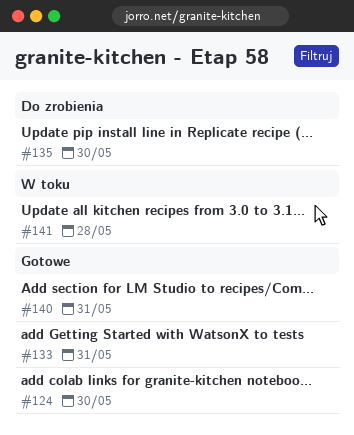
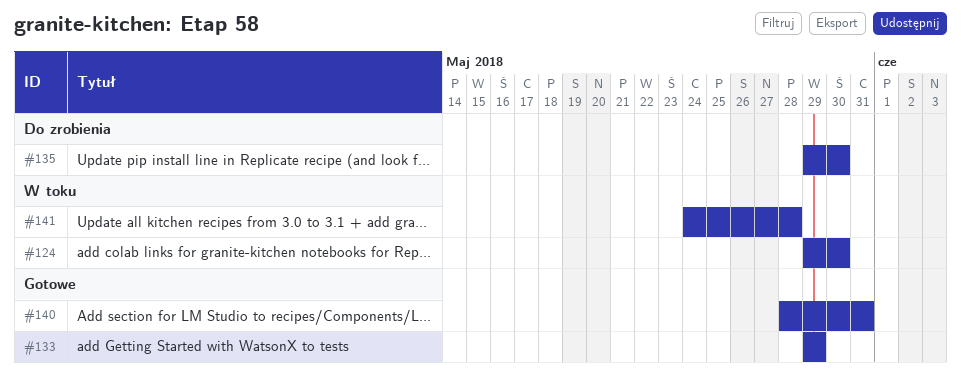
#124, status: Gotowe -> W toku
#133, due: May 31 -> May 29

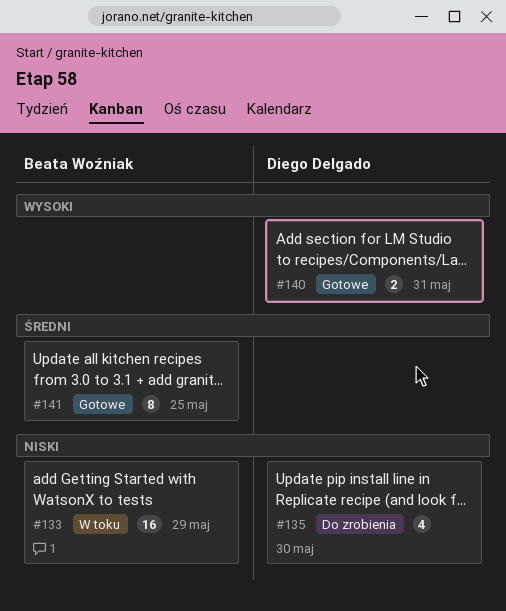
#124: present -> none
#133, status: Gotowe -> W toku
#141, status: W toku -> Gotowe
#141, due: May 28 -> May 25

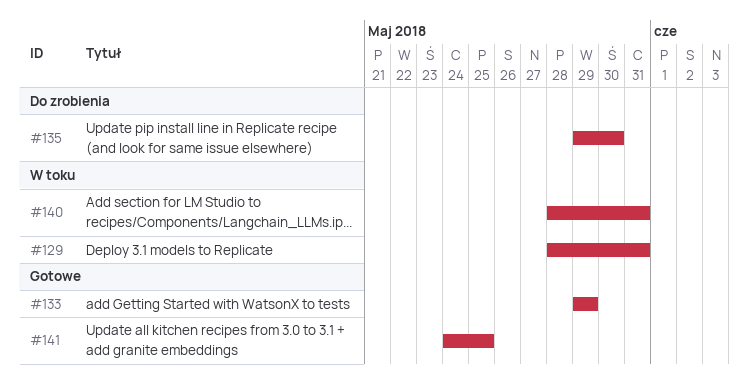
#129: none -> present
#133, status: W toku -> Gotowe
#140, status: Gotowe -> W toku

